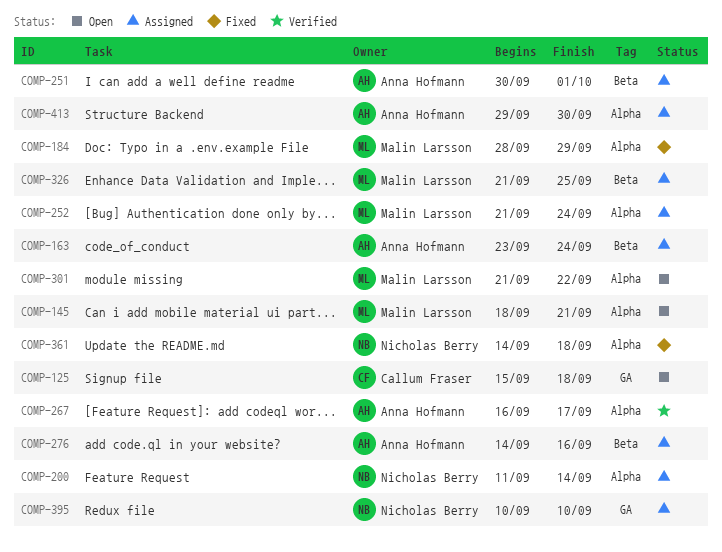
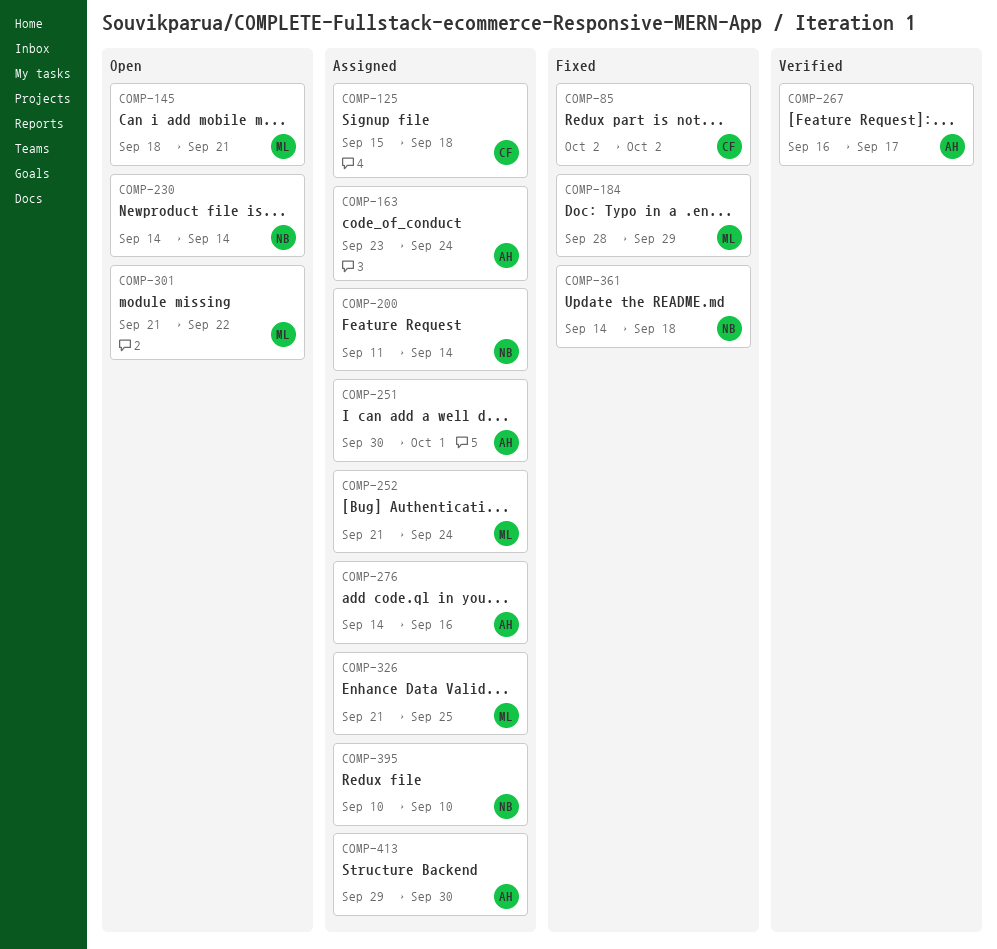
COMP-85: none -> present
COMP-125, status: Open -> Assigned
COMP-230: none -> present

